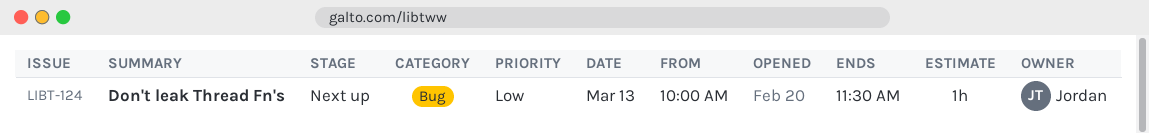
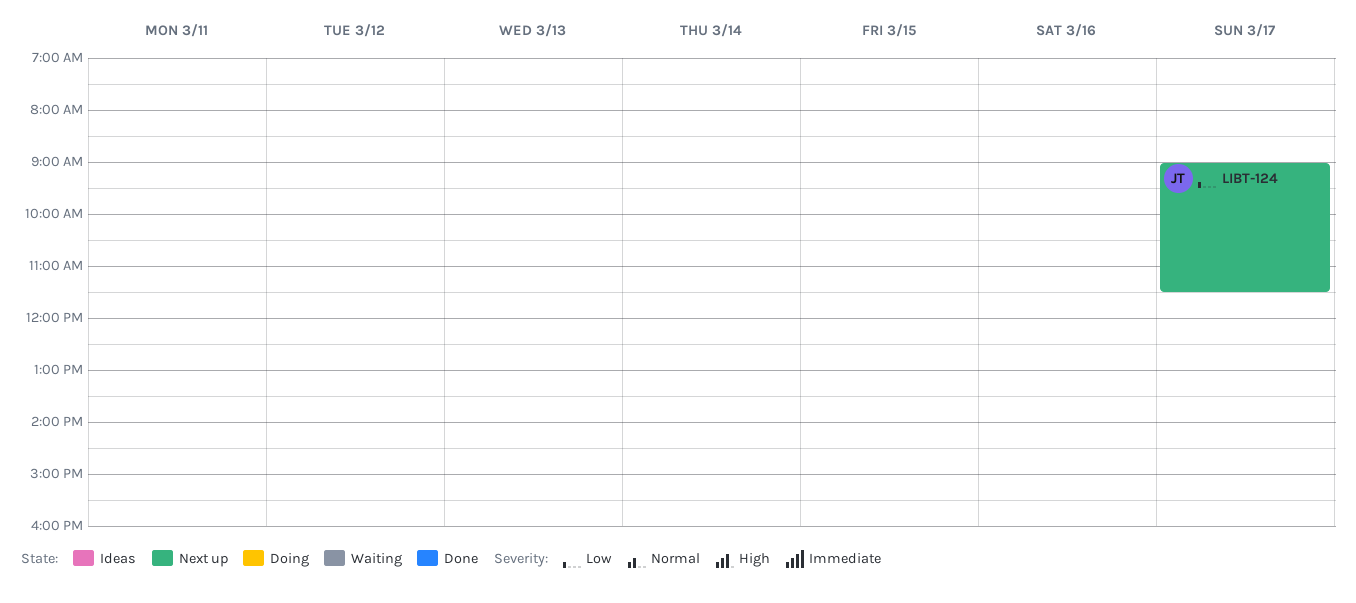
LIBT-124, day: Mar 13 -> Mar 17
LIBT-124, begins: 10:00 -> 09:00

